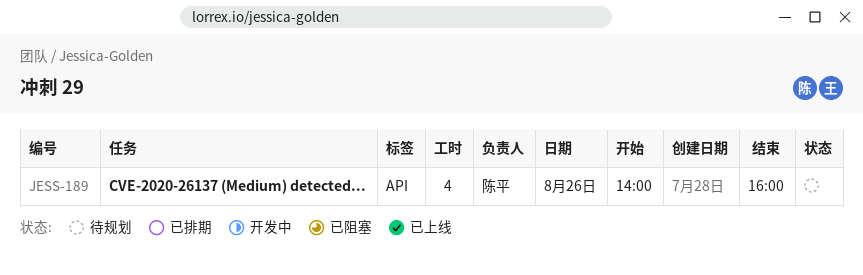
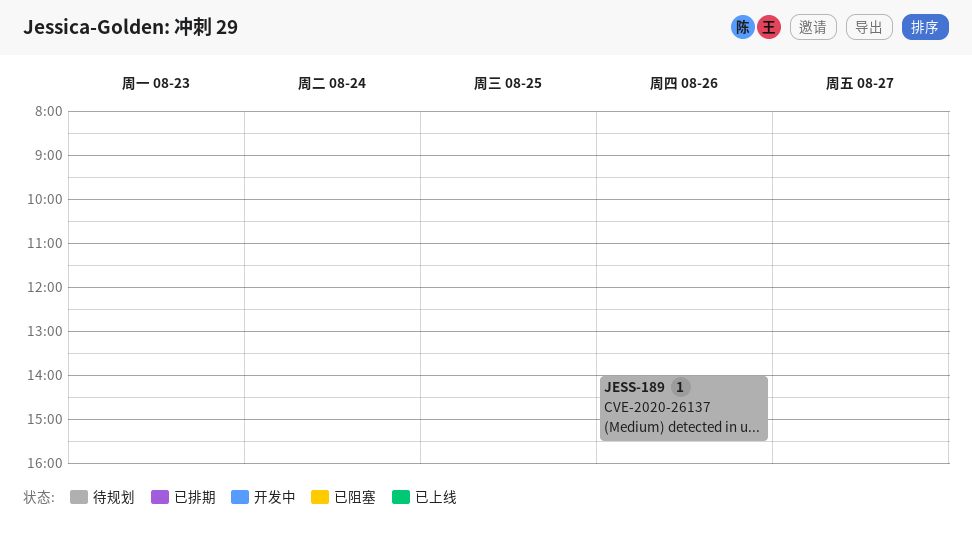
JESS-189, estimate: 4 -> 1
JESS-189, ends: 16:00 -> 15:30

